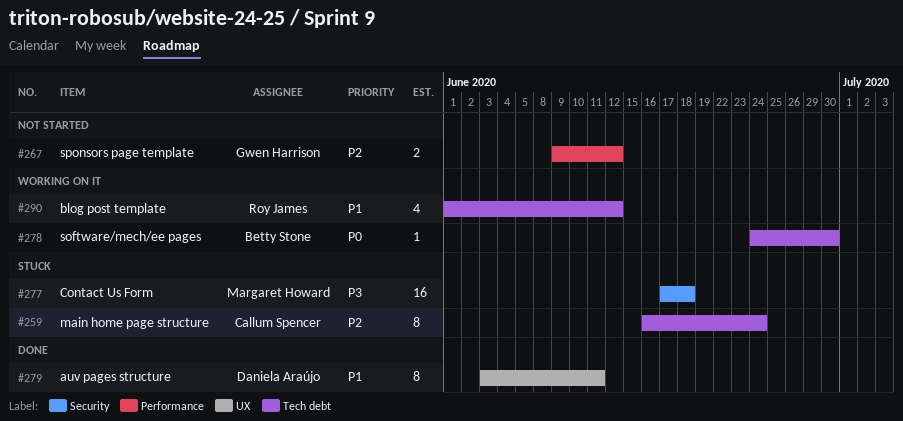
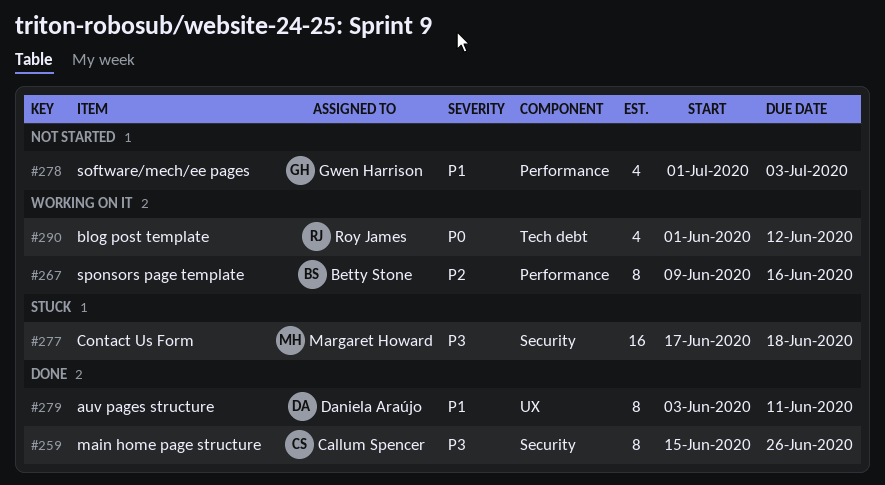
#259, status: Stuck -> Done
#259, priority: P2 -> P3
#259, label: Tech debt -> Security
#259, start: Jun 16 -> Jun 15
#259, due: Jun 24 -> Jun 26
#267, status: Not started -> Working on it
#267, owner: Gwen Harrison -> Betty Stone
#267, estimate: 2 -> 8
#267, due: Jun 12 -> Jun 16
#278, status: Working on it -> Not started
#278, owner: Betty Stone -> Gwen Harrison
#278, priority: P0 -> P1
#278, label: Tech debt -> Performance
#278, estimate: 1 -> 4
#278, start: Jun 24 -> Jul 1
#278, due: Jun 30 -> Jul 3
#290, priority: P1 -> P0

